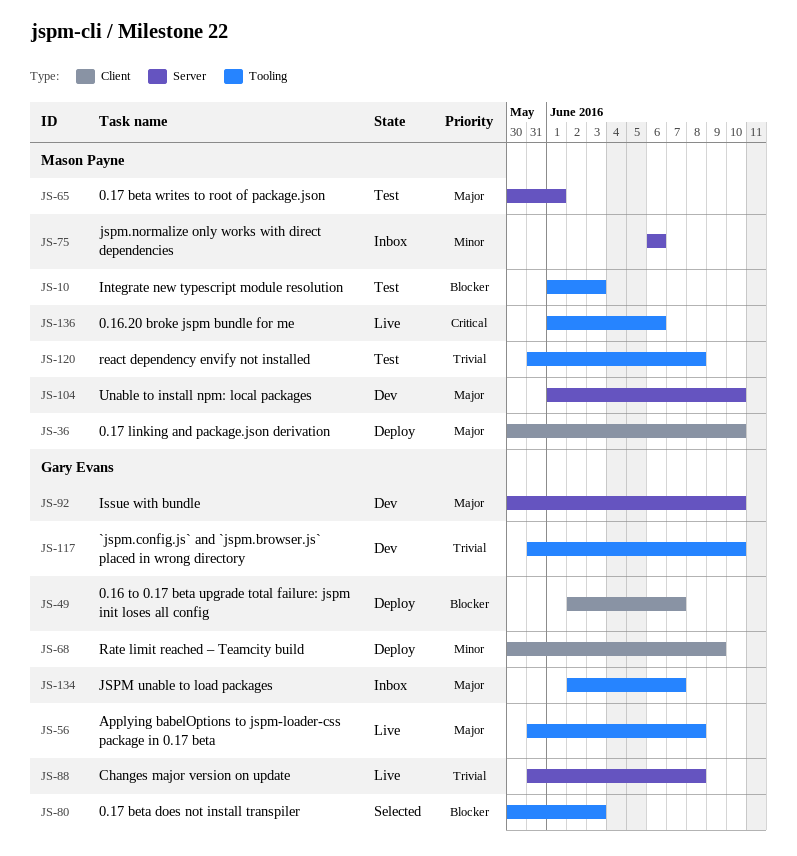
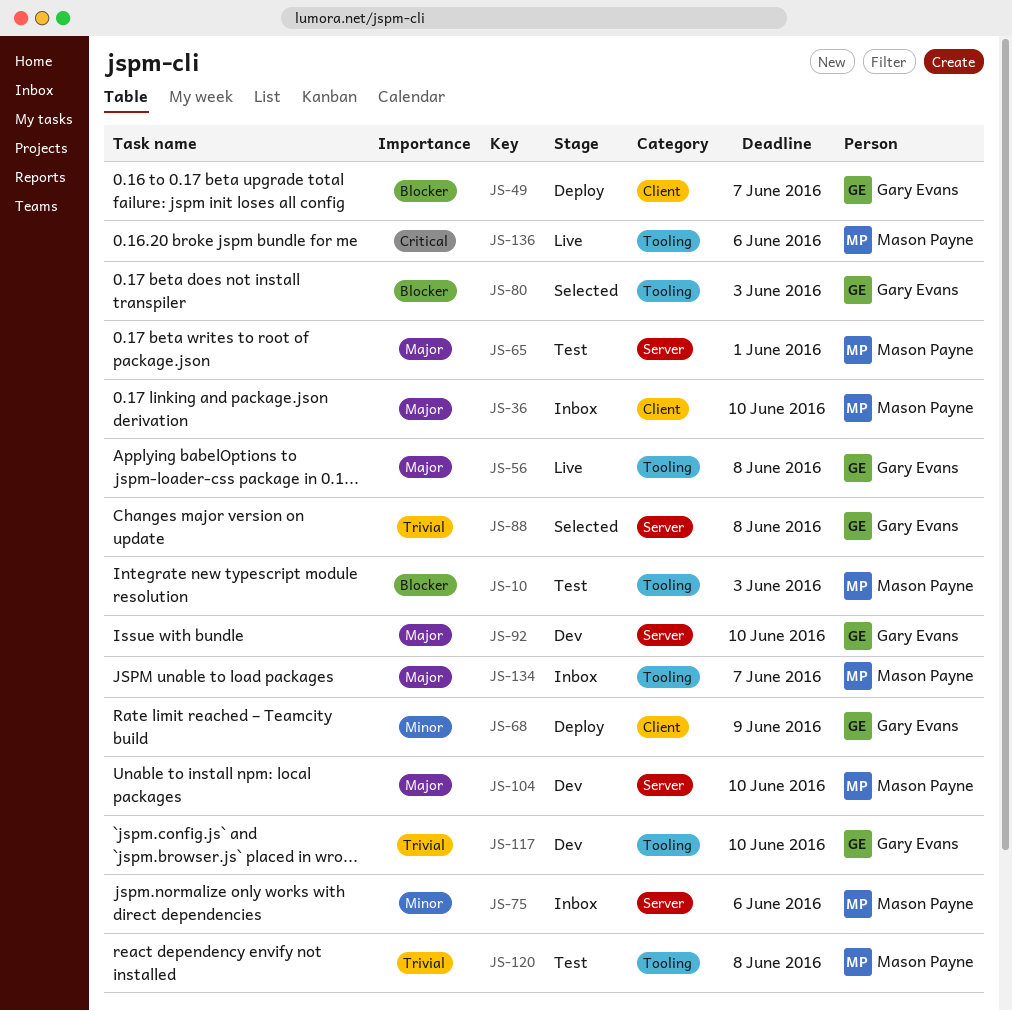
JS-36, status: Deploy -> Inbox
JS-88, status: Live -> Selected
JS-134, owner: Gary Evans -> Mason Payne

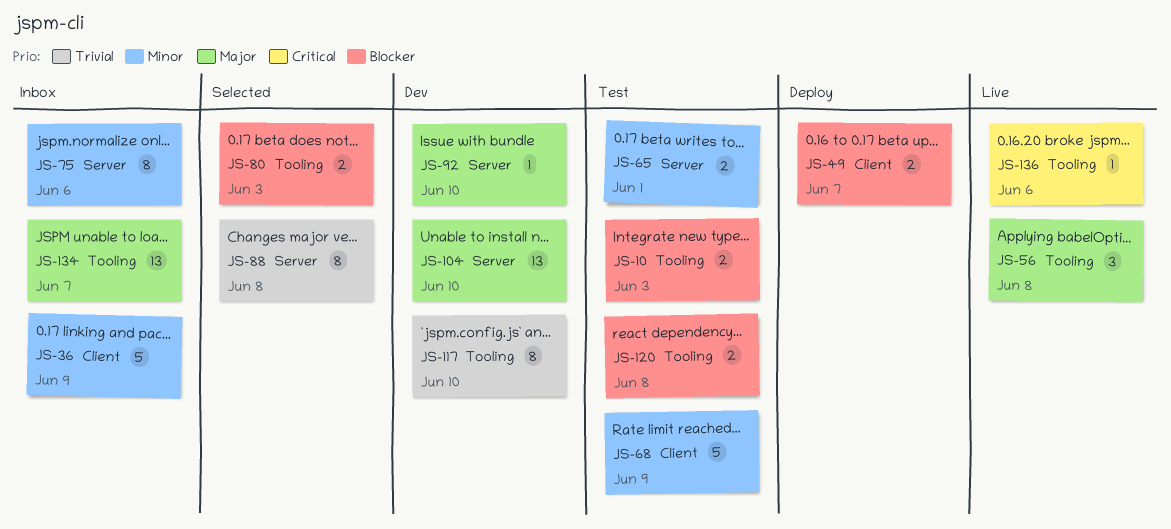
JS-36, priority: Major -> Minor
JS-36, due: Jun 10 -> Jun 9
JS-65, priority: Major -> Minor
JS-68, status: Deploy -> Test
JS-120, priority: Trivial -> Blocker

